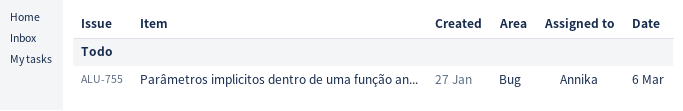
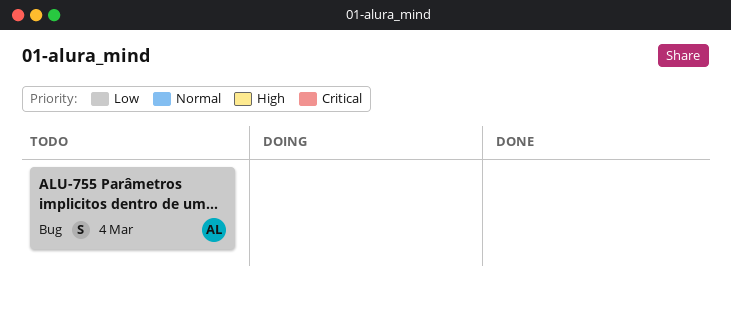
ALU-755, day: Mar 6 -> Mar 4

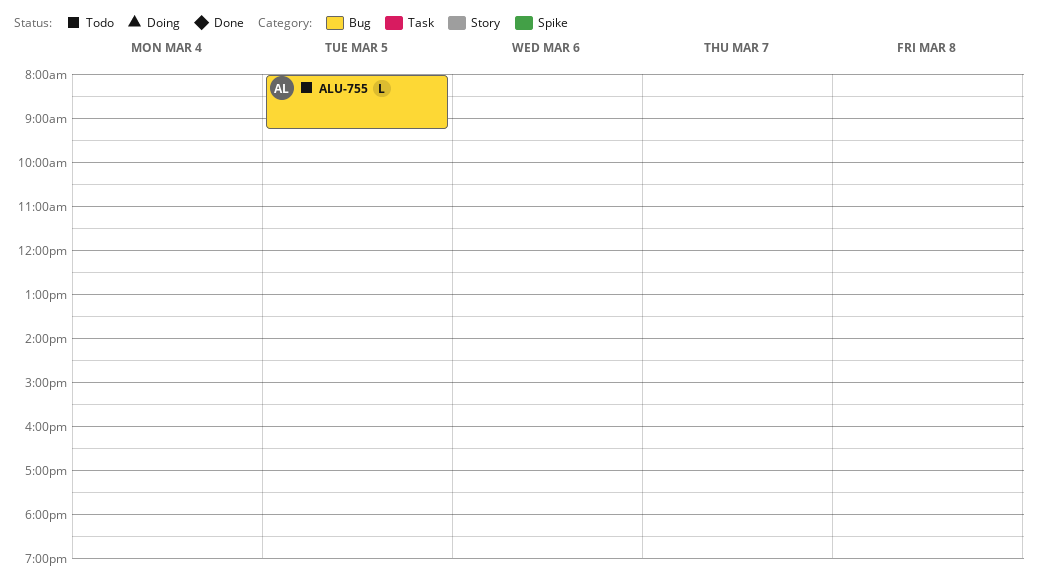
ALU-755, estimate: S -> L
ALU-755, day: Mar 4 -> Mar 5

